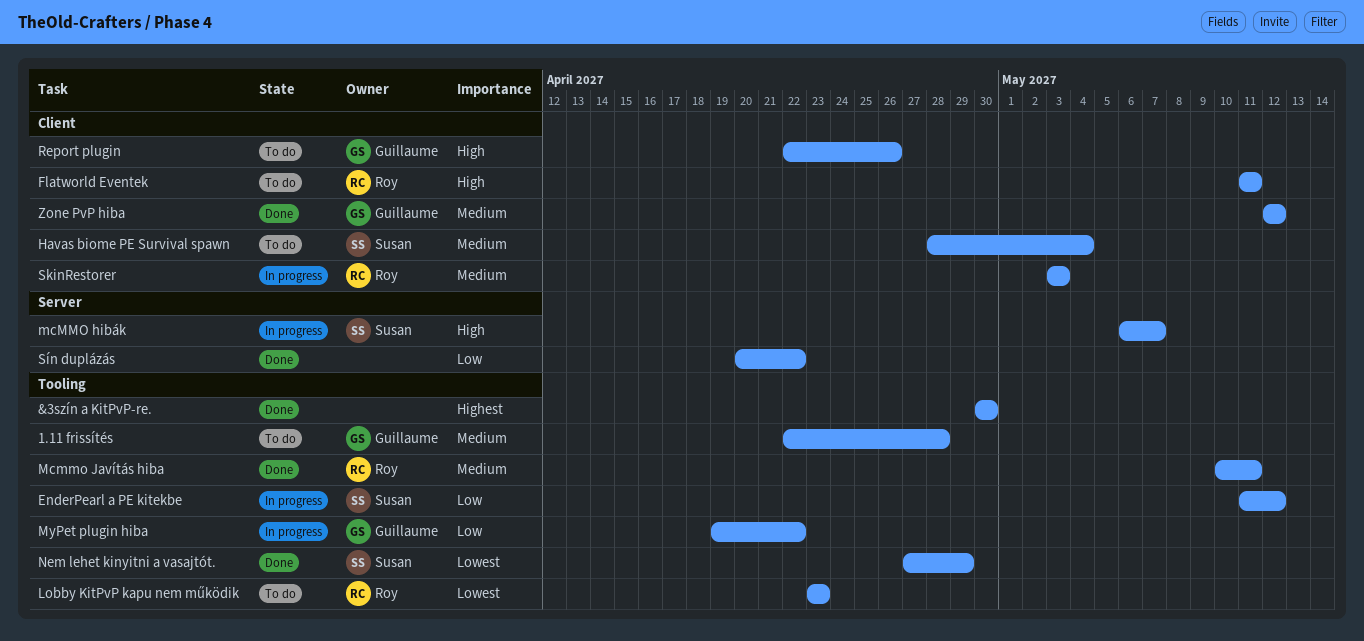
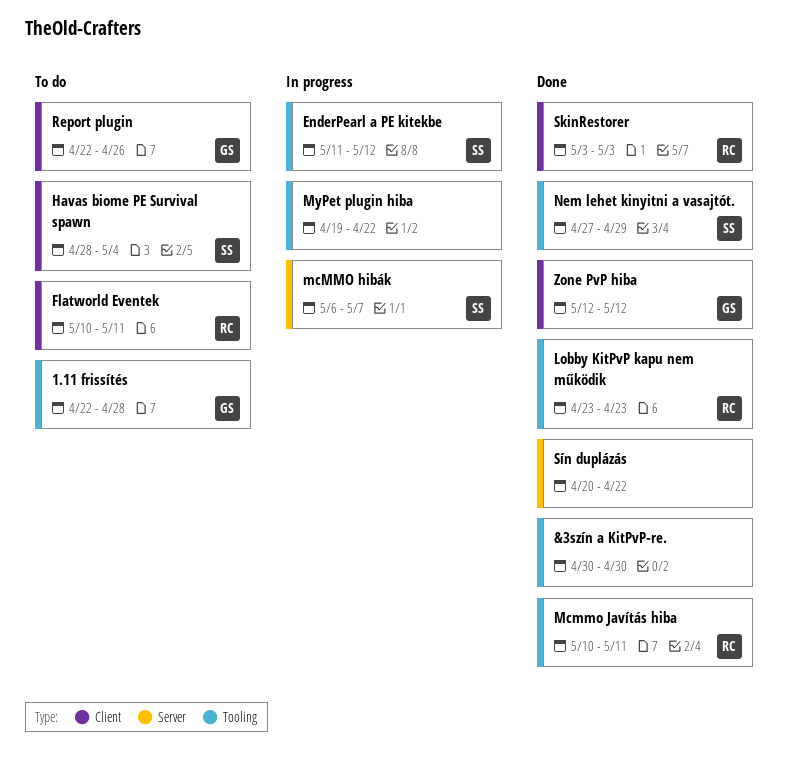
Flatworld Eventek, start: May 11 -> May 10
Lobby KitPvP kapu nem működik, status: To do -> Done
MyPet plugin hiba, owner: Guillaume -> none
SkinRestorer, status: In progress -> Done

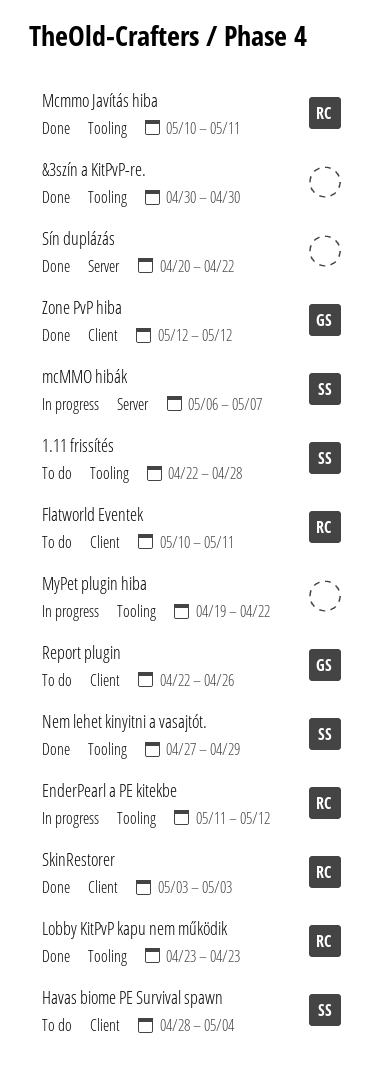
1.11 frissítés, owner: GS -> SS
EnderPearl a PE kitekbe, owner: SS -> RC

